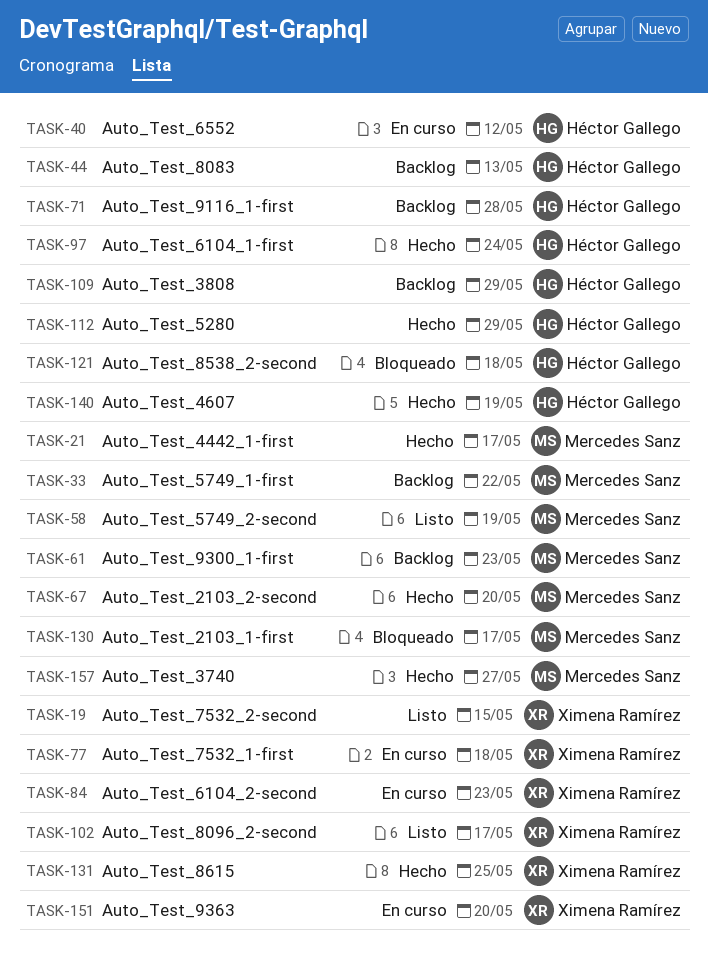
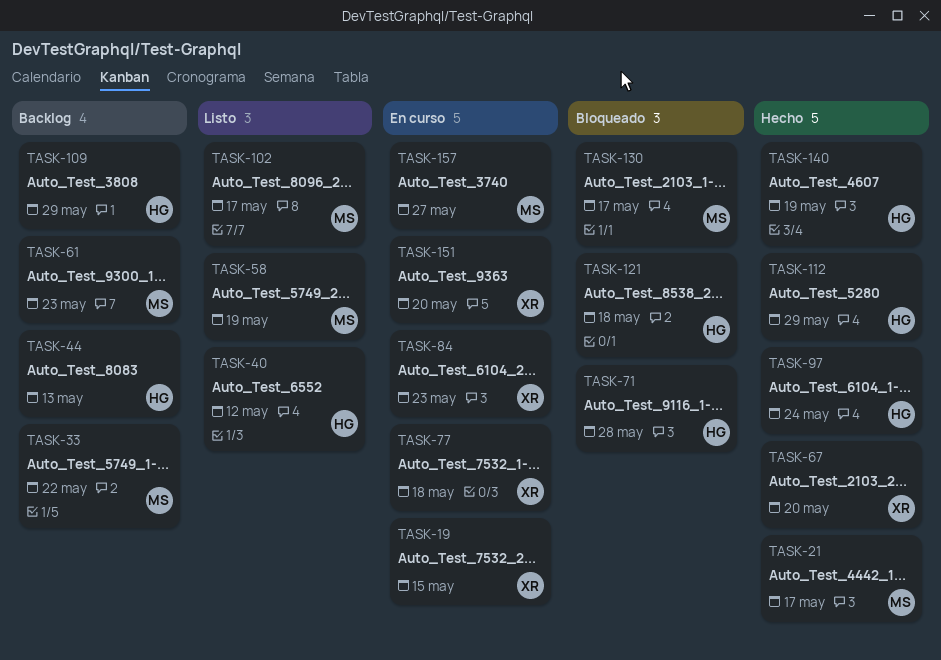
TASK-19, status: Listo -> En curso
TASK-40, status: En curso -> Listo
TASK-67, owner: Mercedes Sanz -> Ximena Ramírez
TASK-71, status: Backlog -> Bloqueado
TASK-102, owner: Ximena Ramírez -> Mercedes Sanz
TASK-131: present -> none
TASK-157, status: Hecho -> En curso

